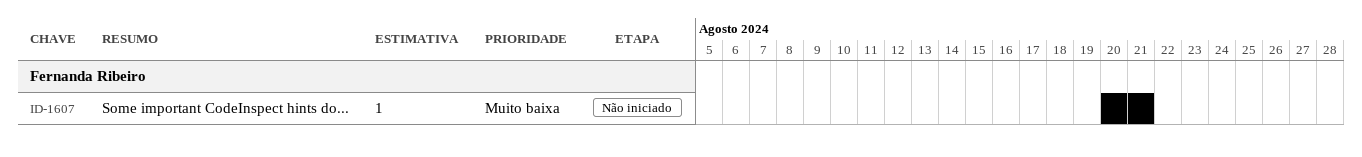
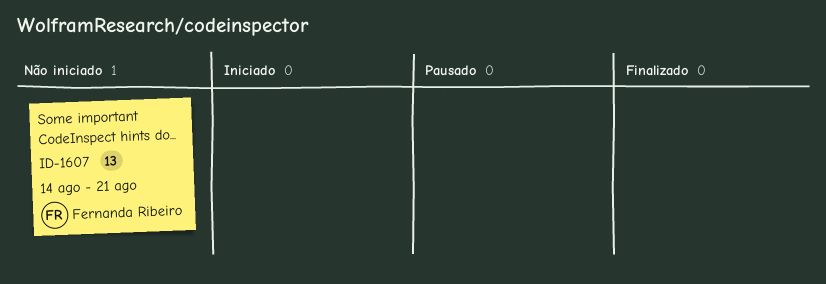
ID-1607, estimate: 1 -> 13
ID-1607, start: Aug 20 -> Aug 14

